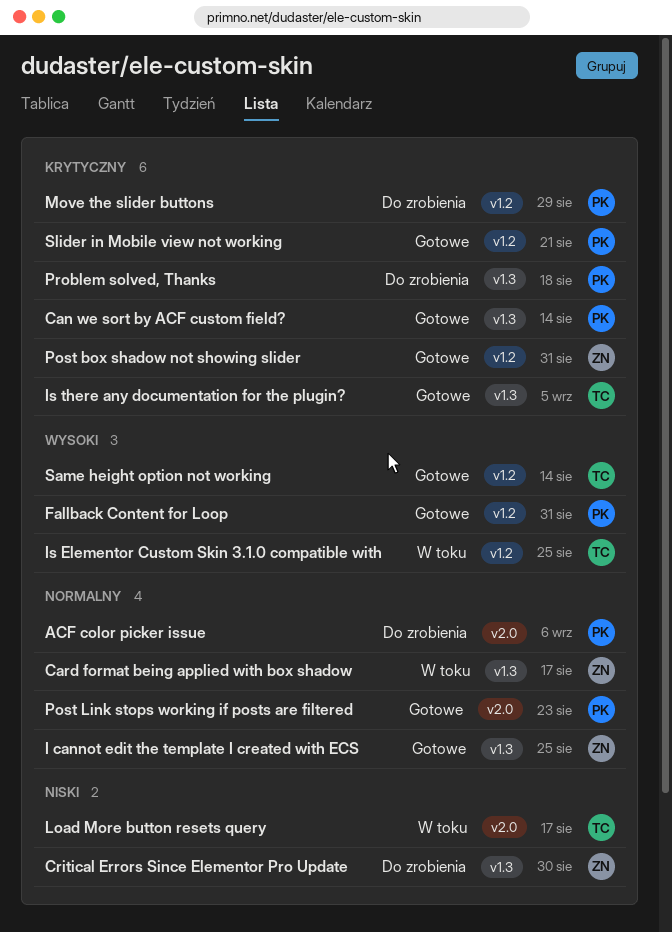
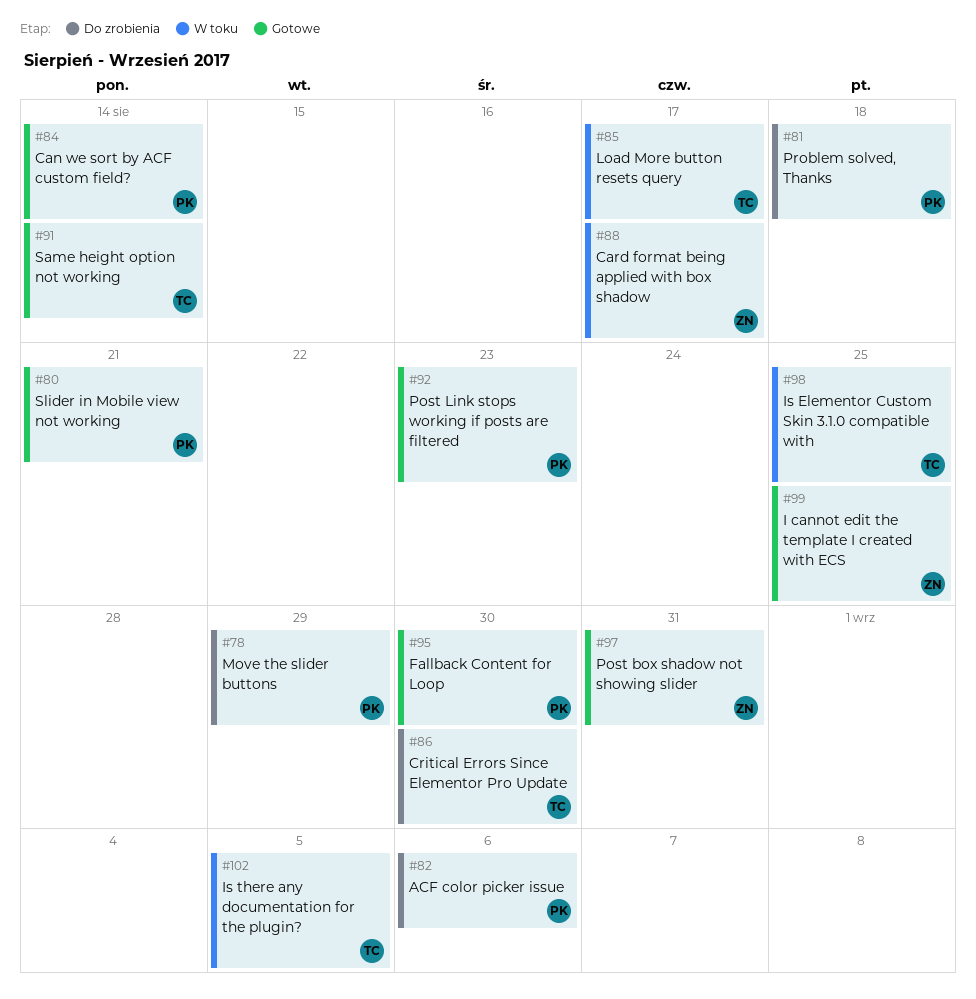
Critical Errors Since Elementor Pro Update, owner: ZN -> TC
Fallback Content for Loop, due: Aug 31 -> Aug 30
Is there any documentation for the plugin?, status: Gotowe -> W toku

